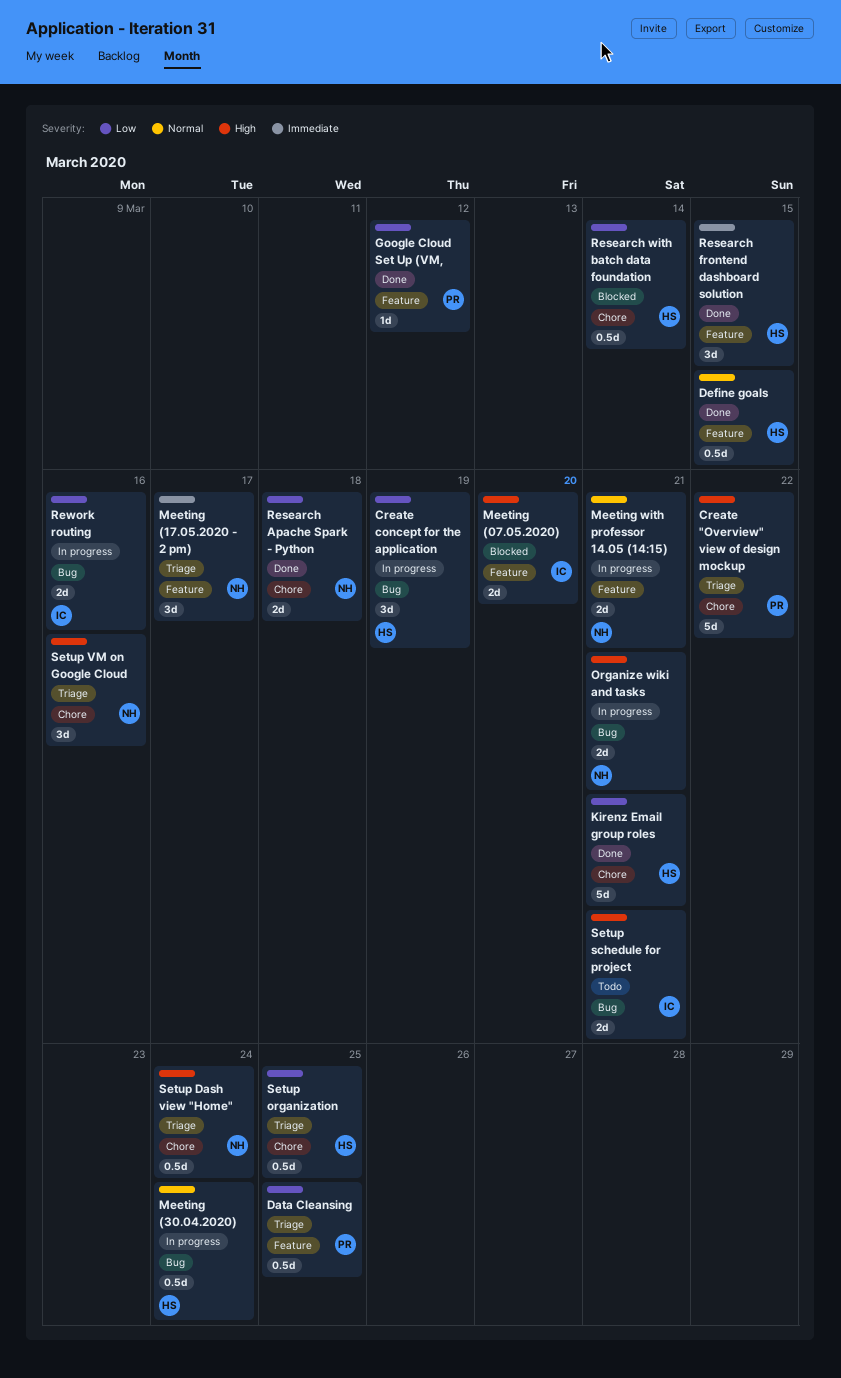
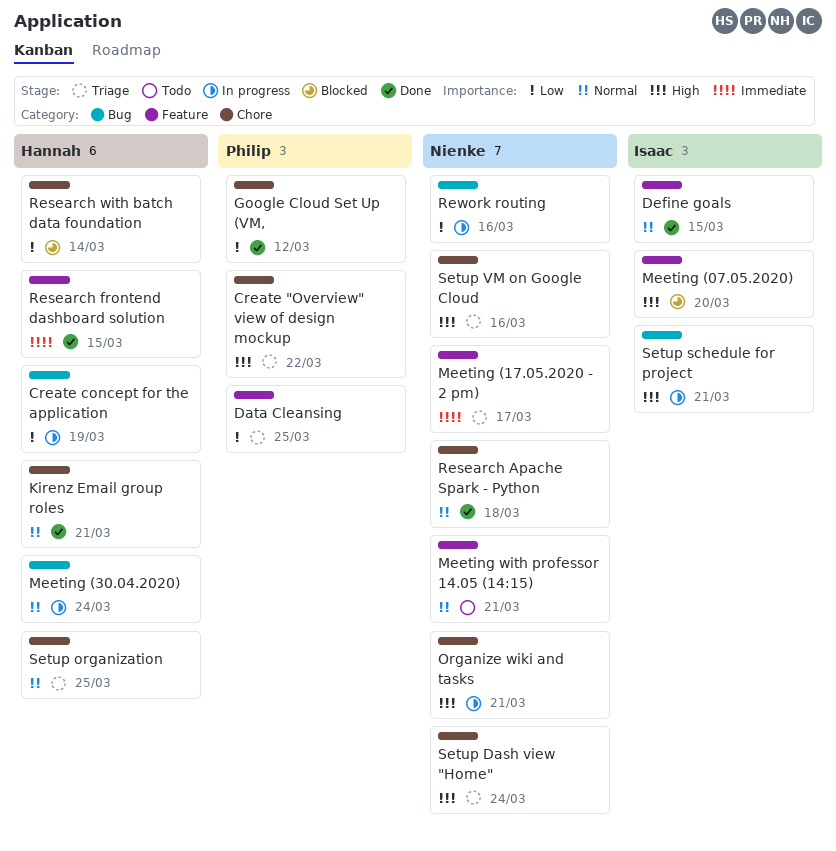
Define goals, owner: Hannah -> Isaac
Google Cloud Set Up (VM,, label: Feature -> Chore
Kirenz Email group roles, priority: Low -> Normal
Meeting with professor 14.05 (14:15), status: In progress -> Todo
Organize wiki and tasks, label: Bug -> Chore
Research Apache Spark - Python, priority: Low -> Normal
Rework routing, owner: Isaac -> Nienke
Setup organization, priority: Low -> Normal
Setup schedule for project, status: Todo -> In progress

